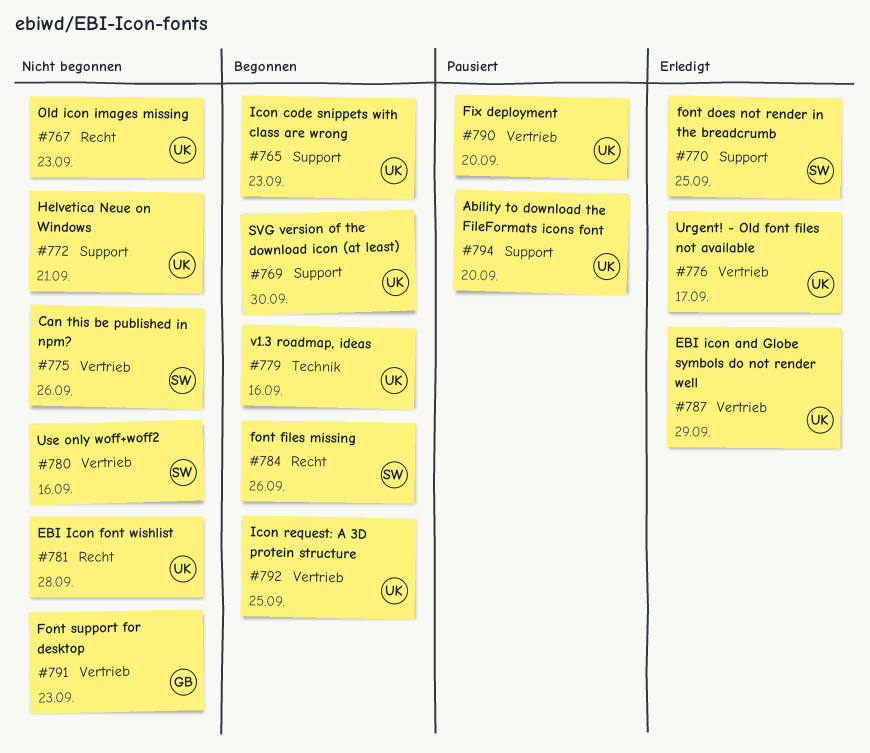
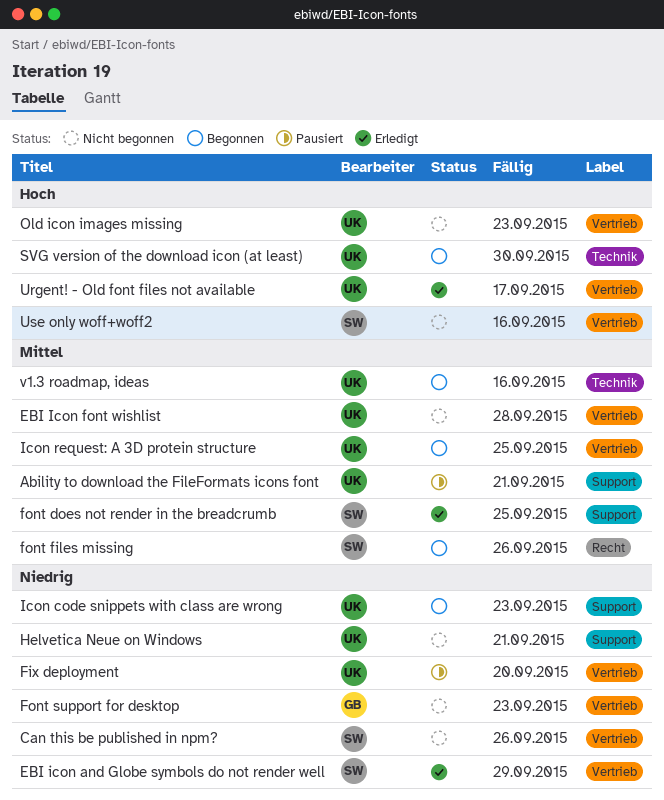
Ability to download the FileFormats icons font, due: Sep 20 -> Sep 21
EBI icon and Globe symbols do not render well, owner: UK -> SW
EBI Icon font wishlist, label: Recht -> Vertrieb
Old icon images missing, label: Recht -> Vertrieb
SVG version of the download icon (at least), label: Support -> Technik

